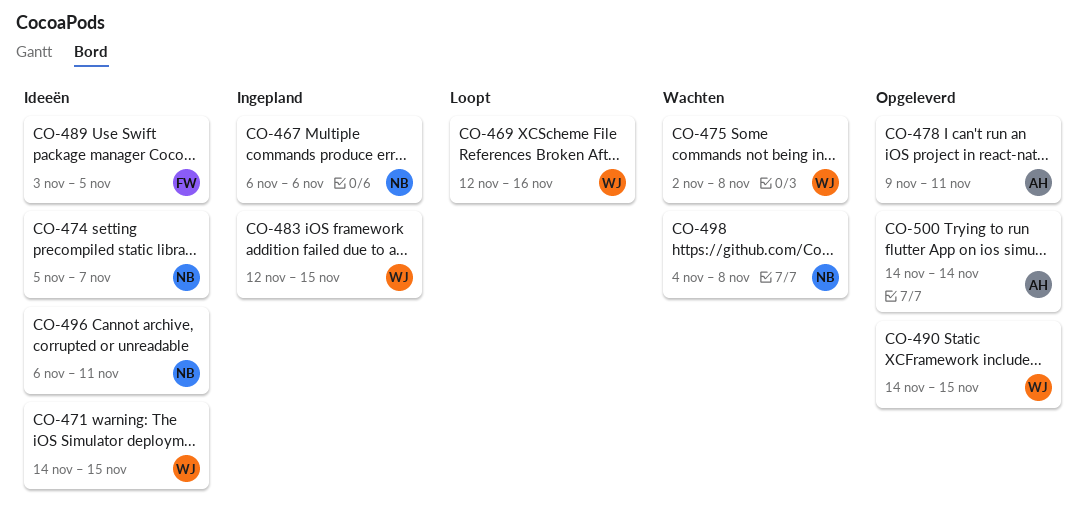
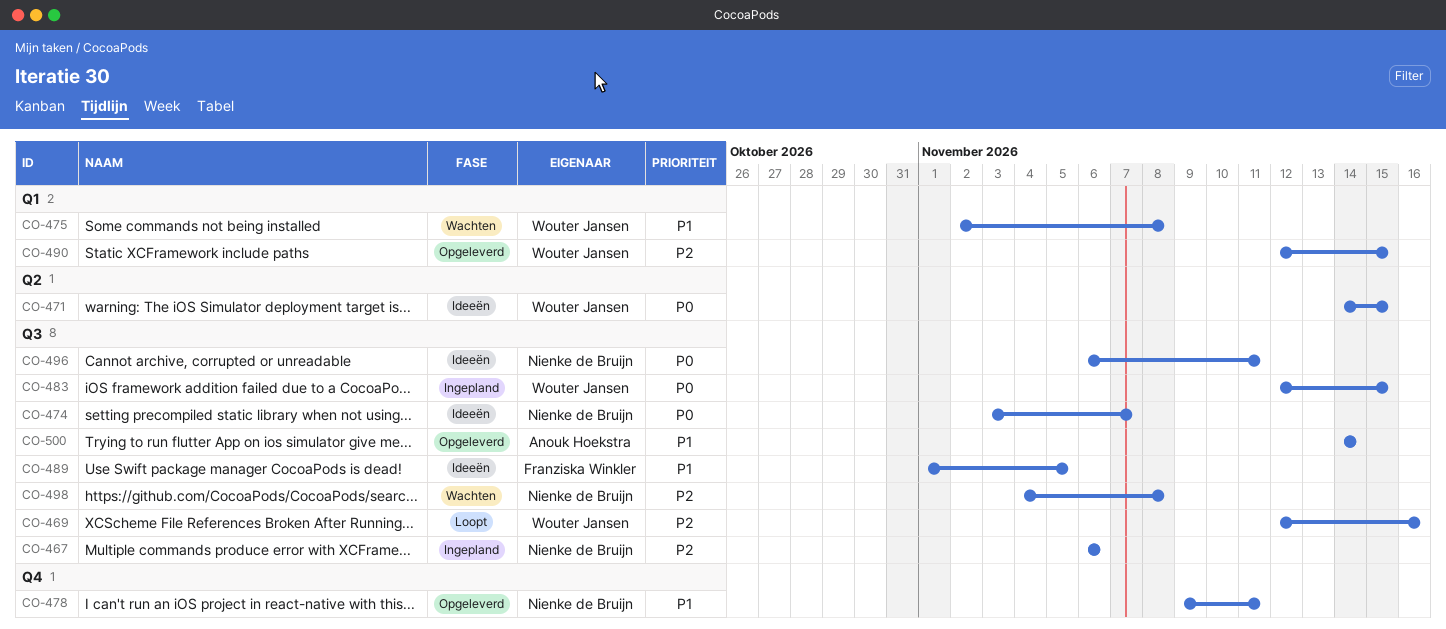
CO-474, start: Nov 5 -> Nov 3
CO-478, owner: Anouk Hoekstra -> Nienke de Bruijn
CO-489, start: Nov 3 -> Nov 1
CO-490, start: Nov 14 -> Nov 12

